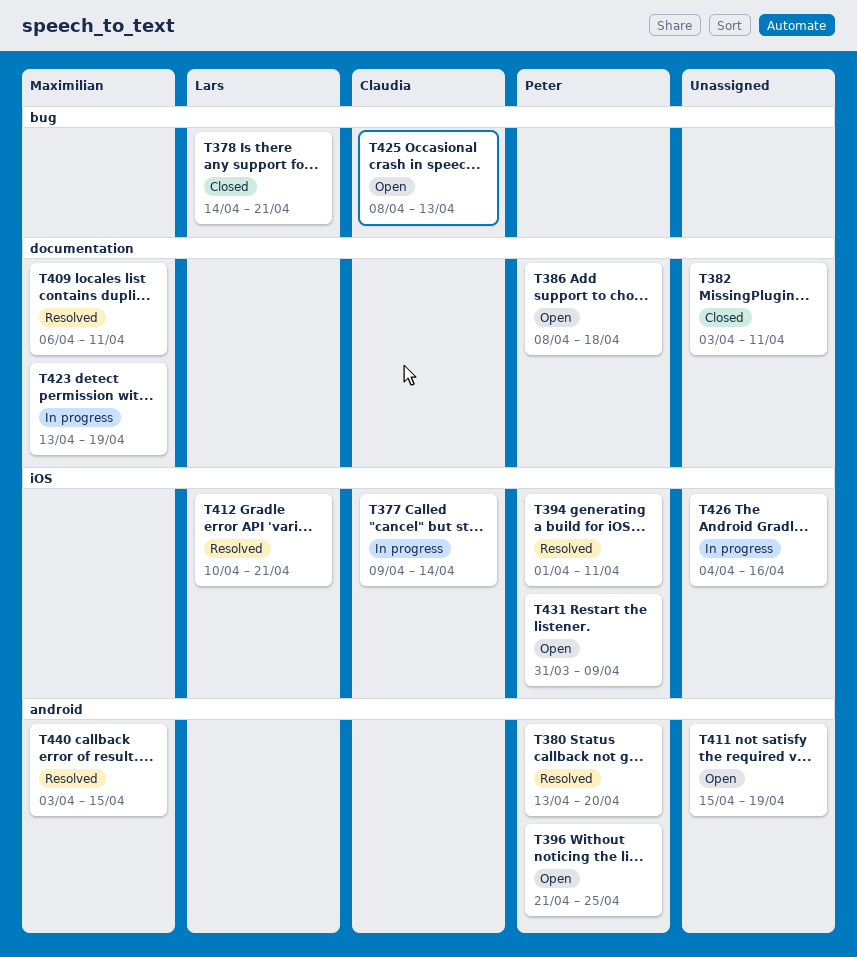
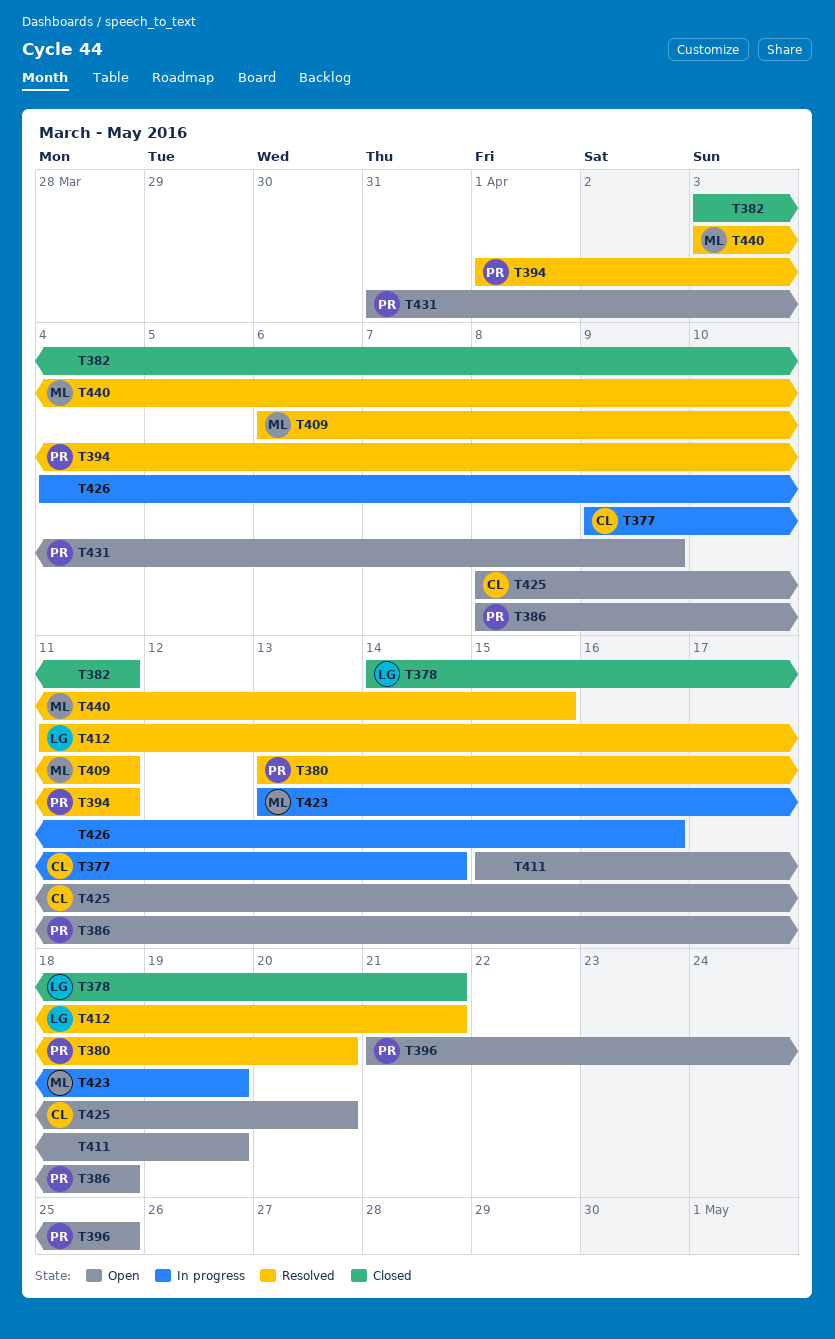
T412, start: Apr 10 -> Apr 11
T425, due: Apr 13 -> Apr 20

